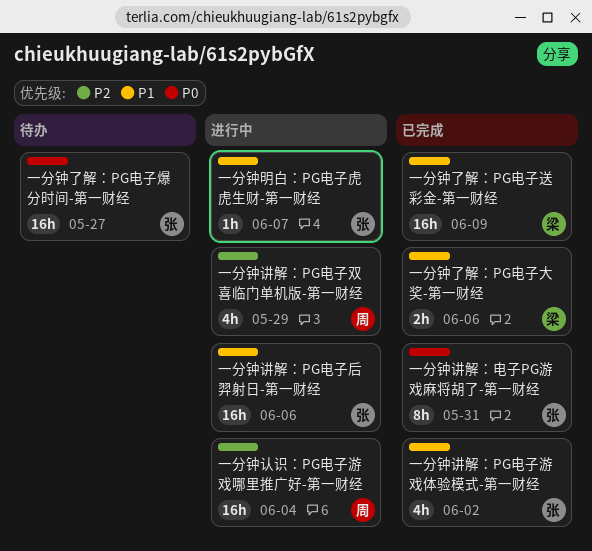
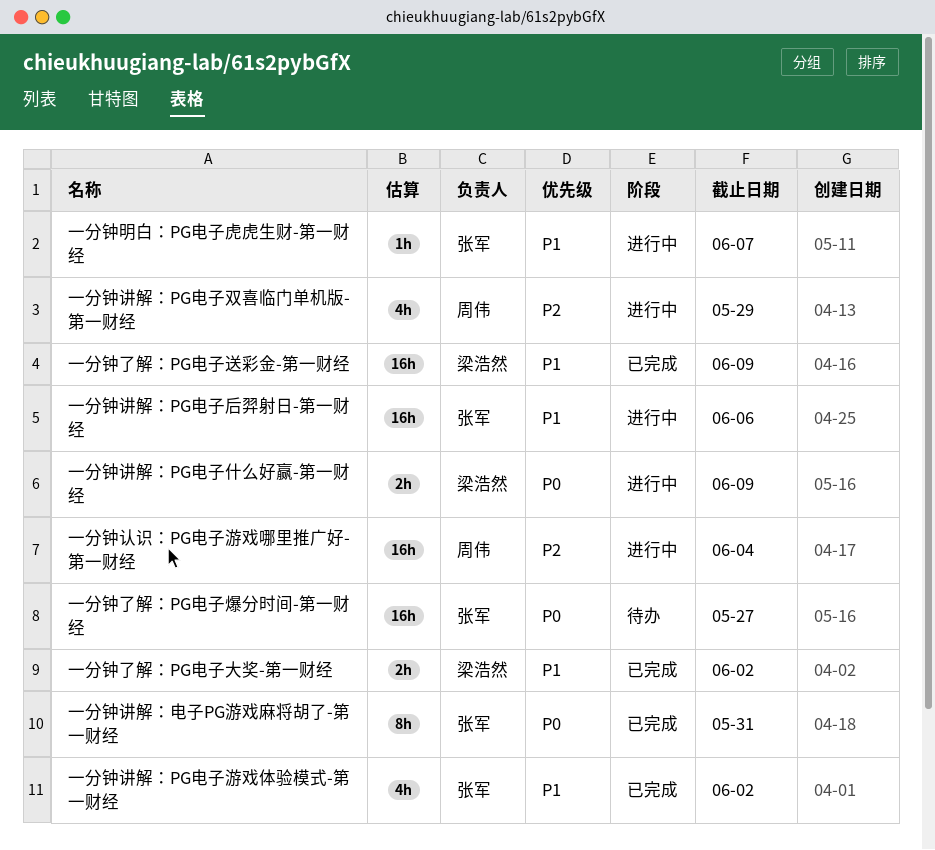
一分钟了解：PG电子大奖-第一财经, due: Jun 6 -> Jun 2
一分钟讲解：PG电子什么好赢-第一财经: none -> present

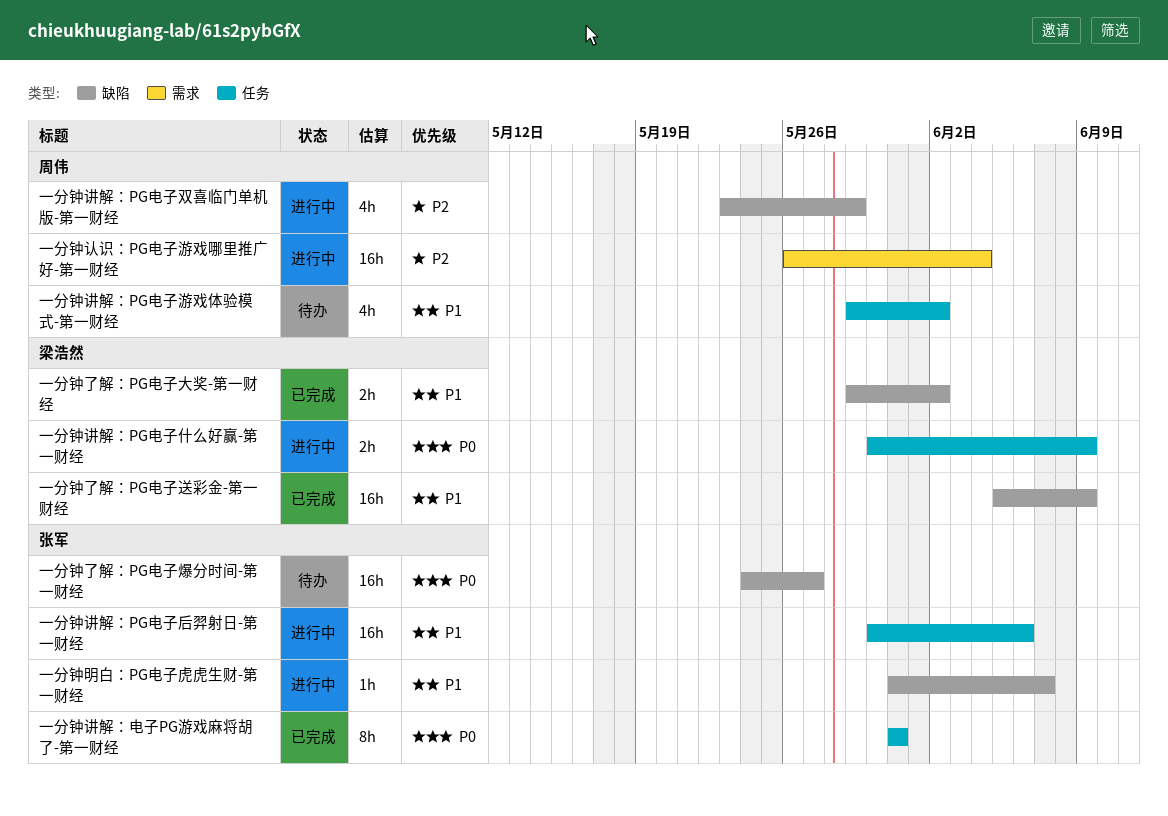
一分钟讲解：PG电子游戏体验模式-第一财经, status: 已完成 -> 待办
一分钟讲解：PG电子游戏体验模式-第一财经, owner: 张军 -> 周伟

